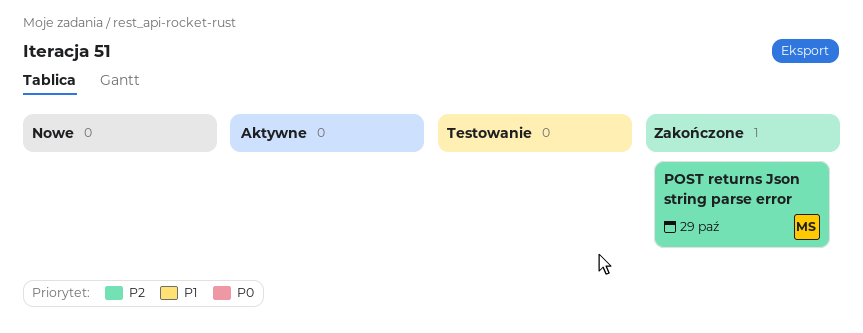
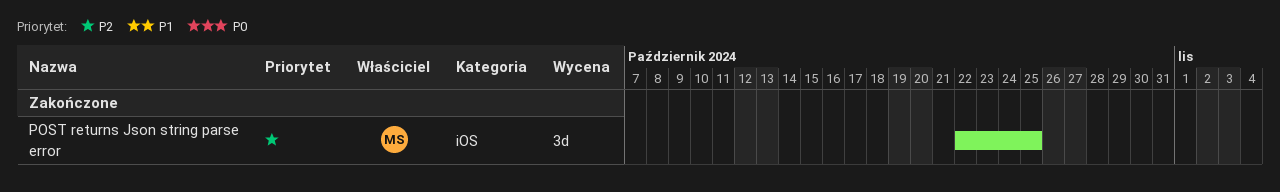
POST returns Json string parse error, due: Oct 29 -> Oct 25

